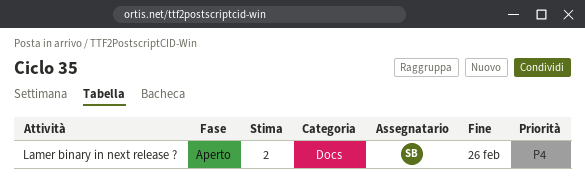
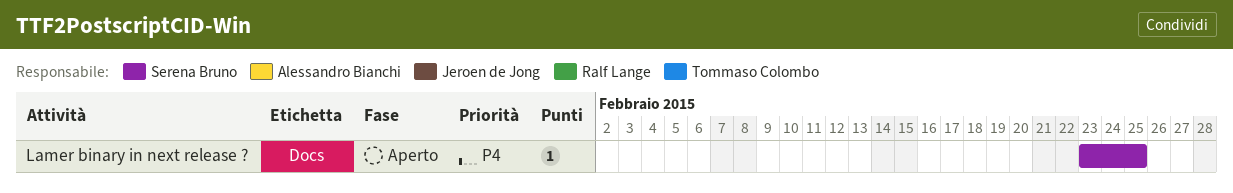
Lamer binary in next release ?, estimate: 2 -> 1
Lamer binary in next release ?, due: Feb 26 -> Feb 25

